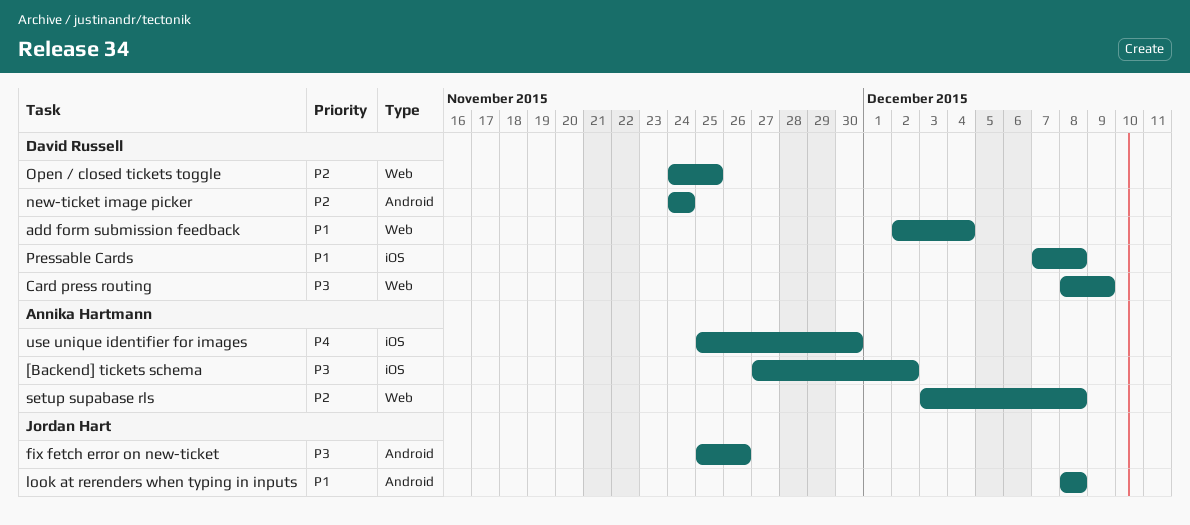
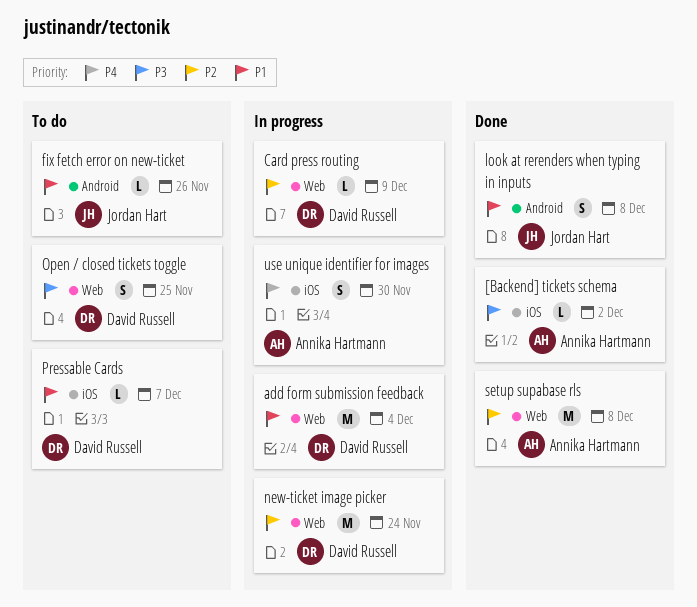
Card press routing, priority: P3 -> P2
fix fetch error on new-ticket, priority: P3 -> P1
new-ticket image picker, label: Android -> Web
Open / closed tickets toggle, priority: P2 -> P3
Pressable Cards, due: Dec 8 -> Dec 7

